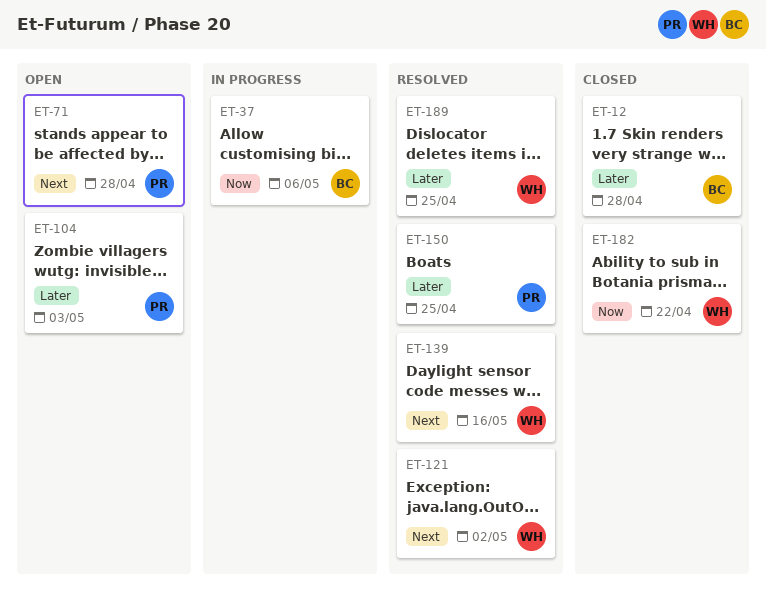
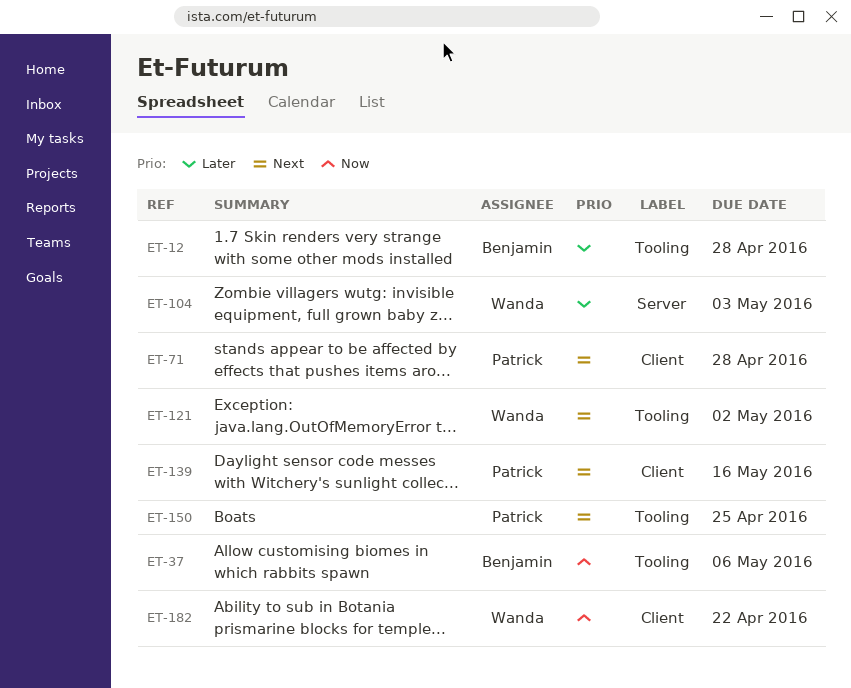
ET-104, owner: Patrick -> Wanda
ET-139, owner: Wanda -> Patrick
ET-150, priority: Later -> Next
ET-189: present -> none

